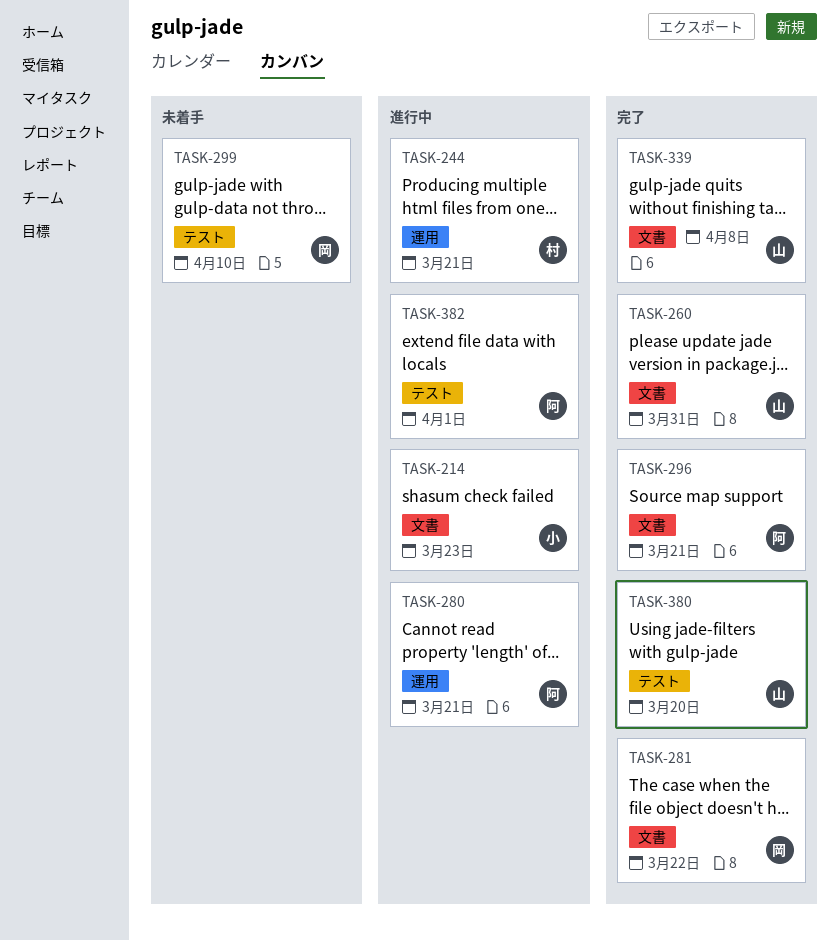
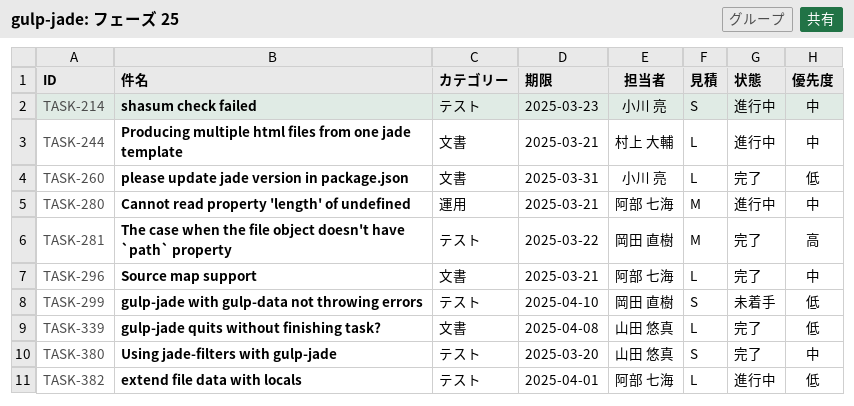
TASK-214, label: 文書 -> テスト
TASK-244, label: 運用 -> 文書
TASK-260, owner: 山田 悠真 -> 小川 亮
TASK-281, label: 文書 -> テスト

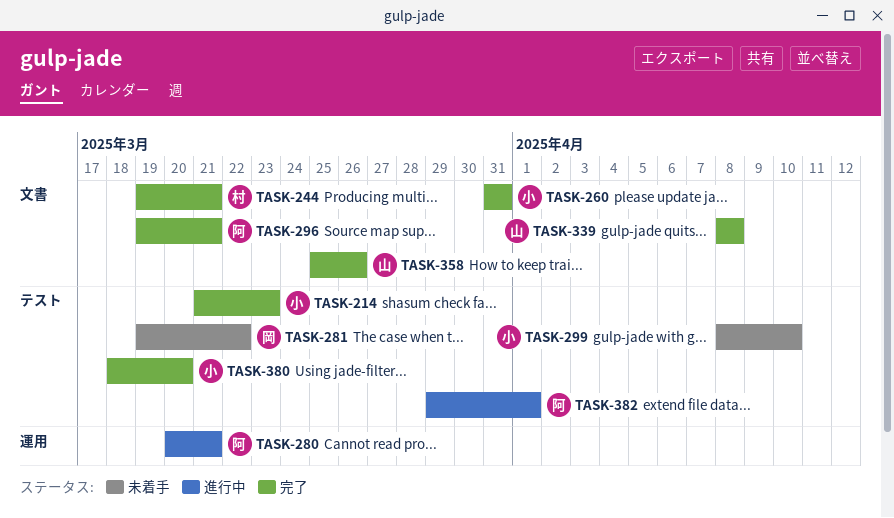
TASK-214, status: 進行中 -> 完了
TASK-244, status: 進行中 -> 完了
TASK-281, status: 完了 -> 未着手
TASK-299, owner: 岡田 直樹 -> 小川 亮
TASK-358: none -> present
TASK-380, owner: 山田 悠真 -> 小川 亮

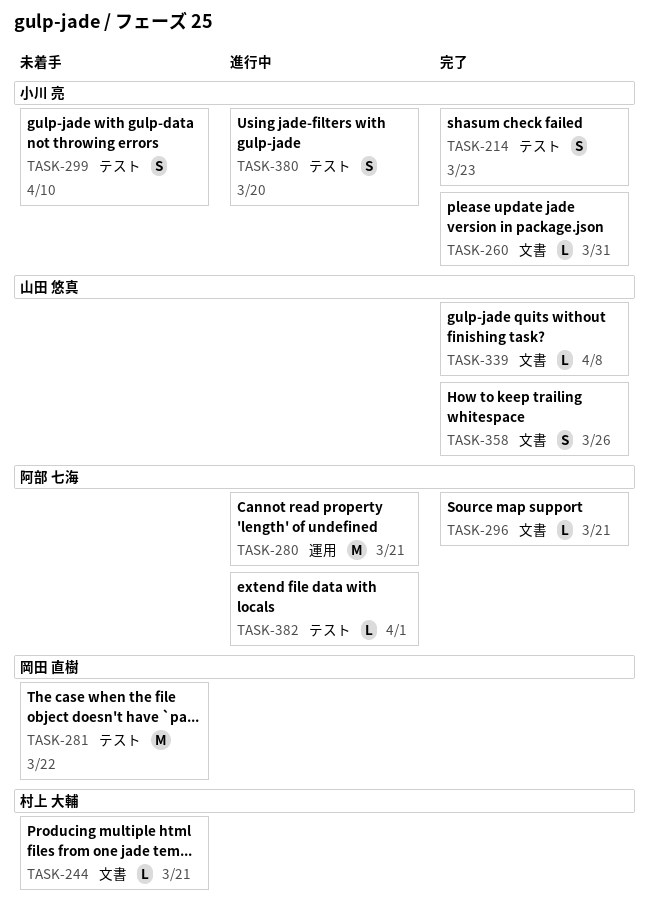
TASK-244, status: 完了 -> 未着手
TASK-380, status: 完了 -> 進行中

